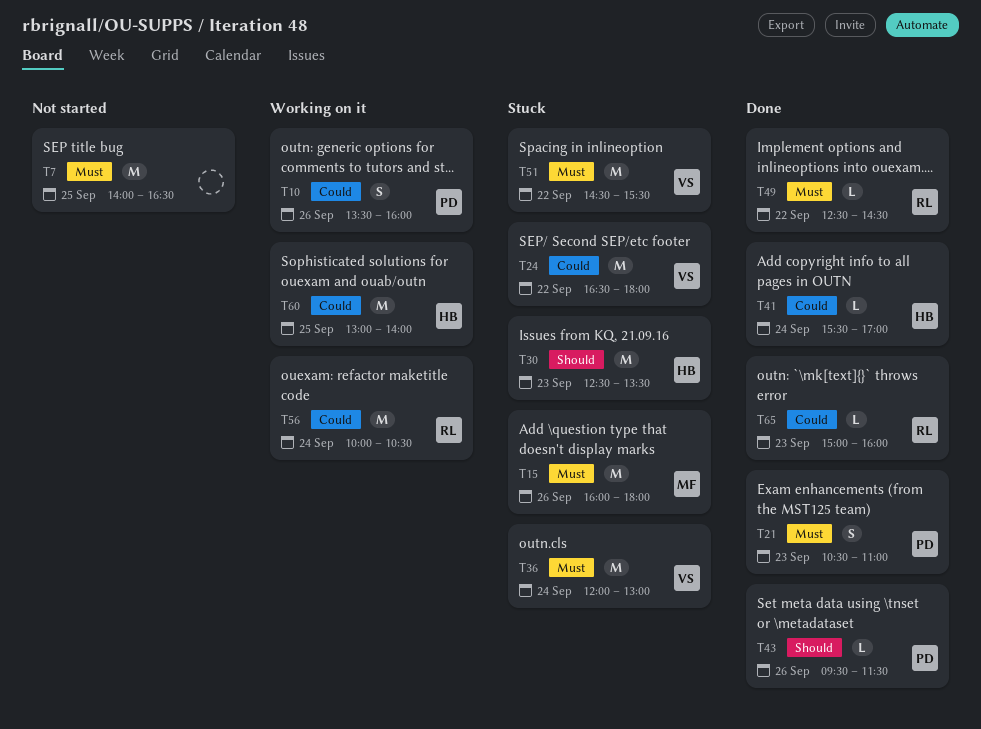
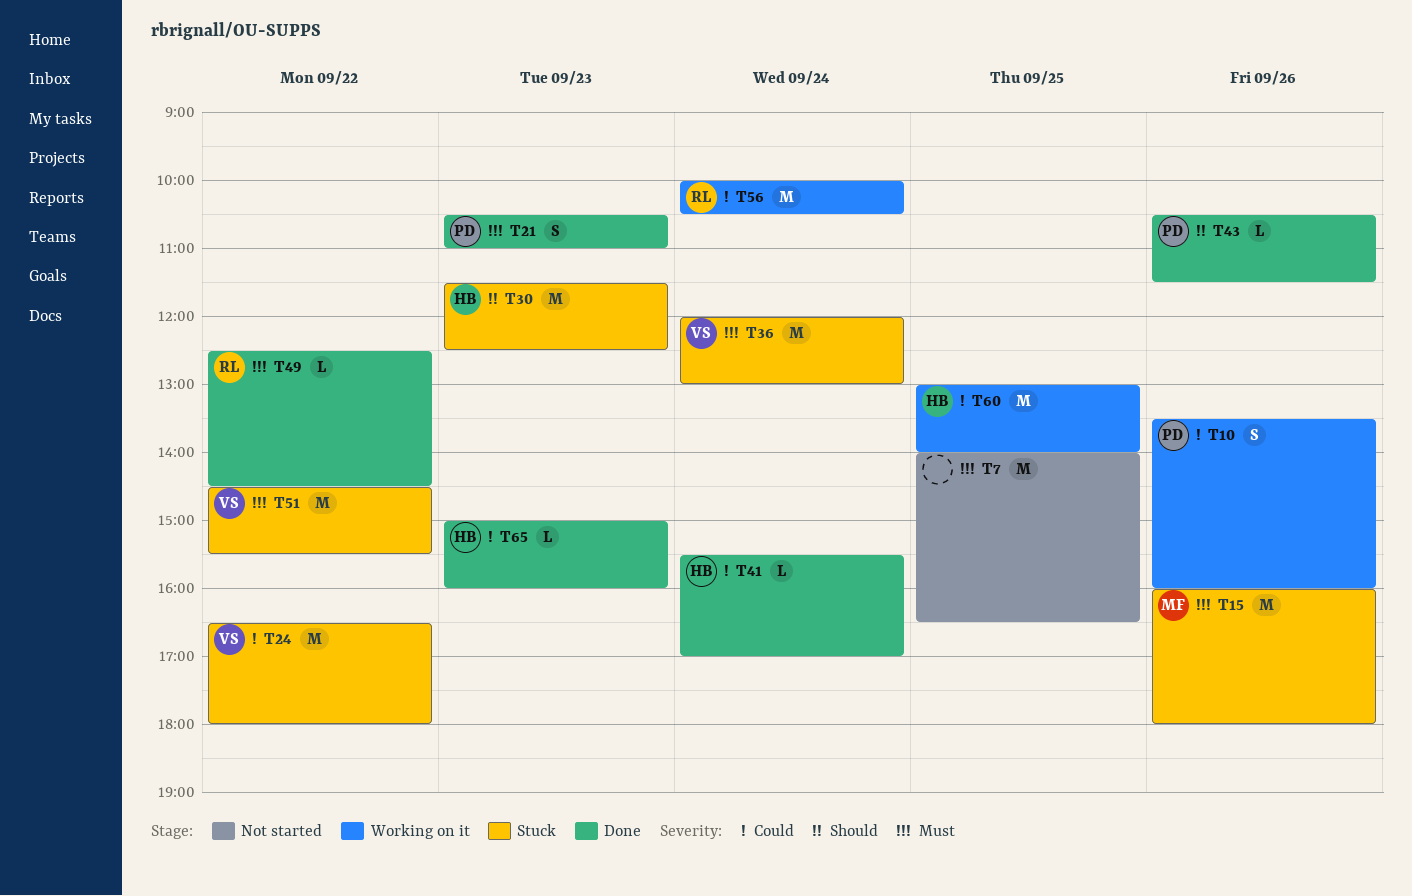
T30, begins: 12:30 -> 11:30
T30, ends: 13:30 -> 12:30
T43, begins: 09:30 -> 10:30
T65, owner: RL -> HB

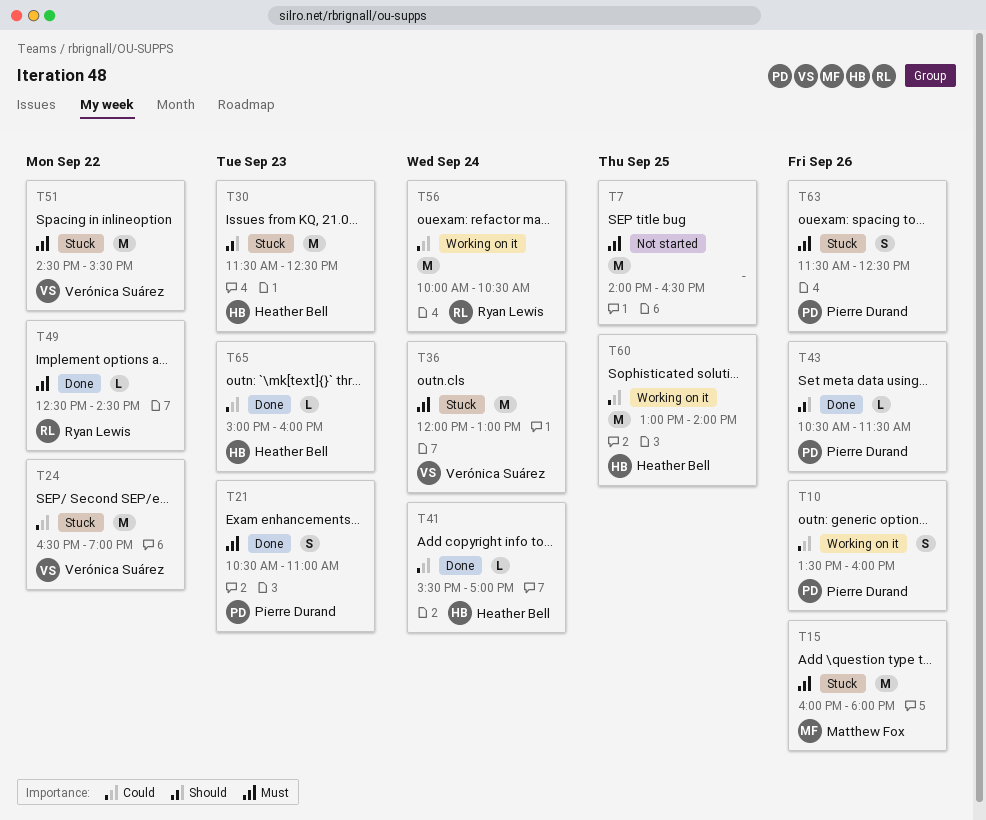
T24, ends: 18:00 -> 19:00
T63: none -> present

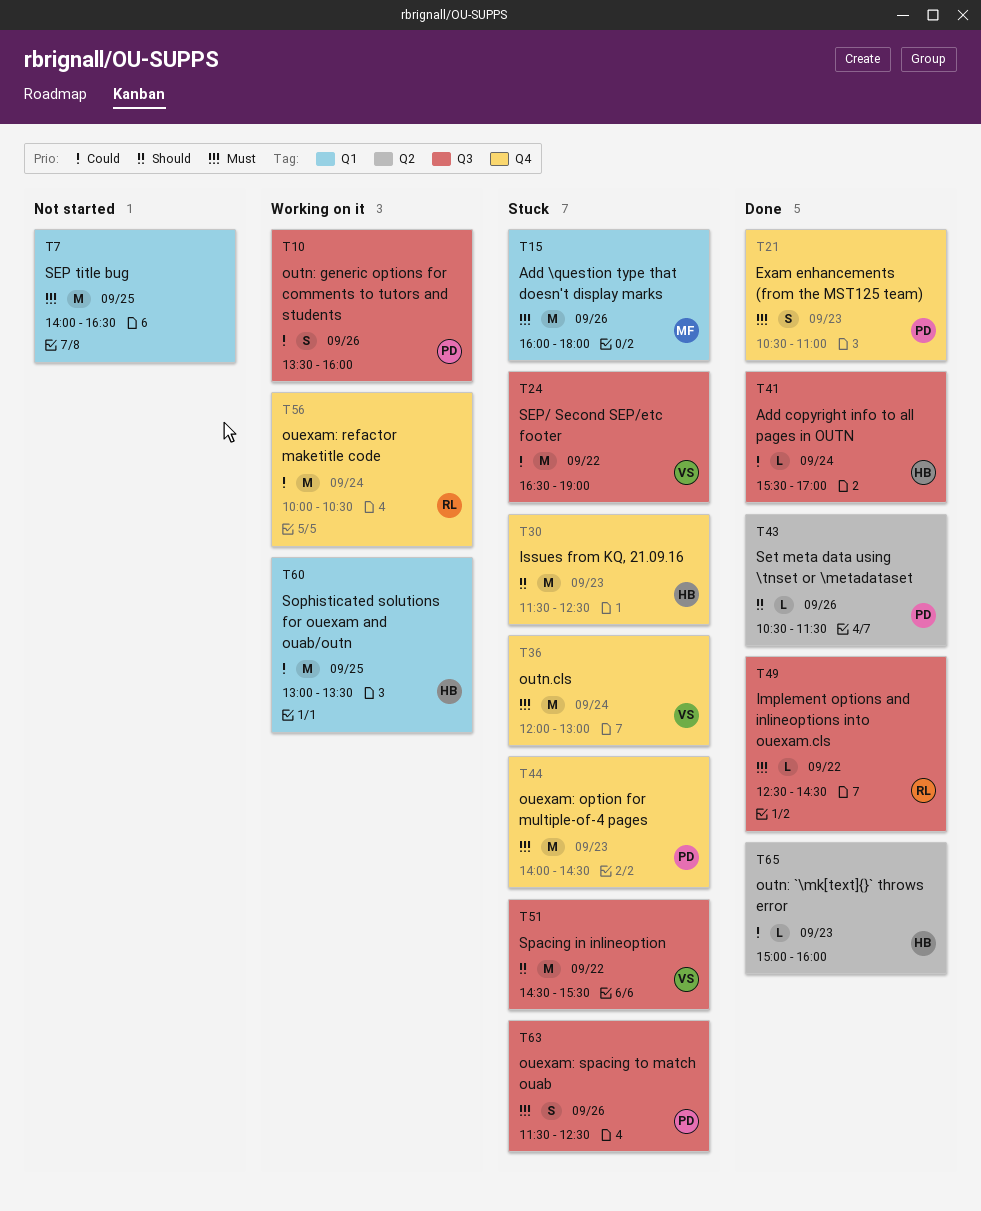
T44: none -> present
T51, priority: Must -> Should
T60, ends: 14:00 -> 13:30

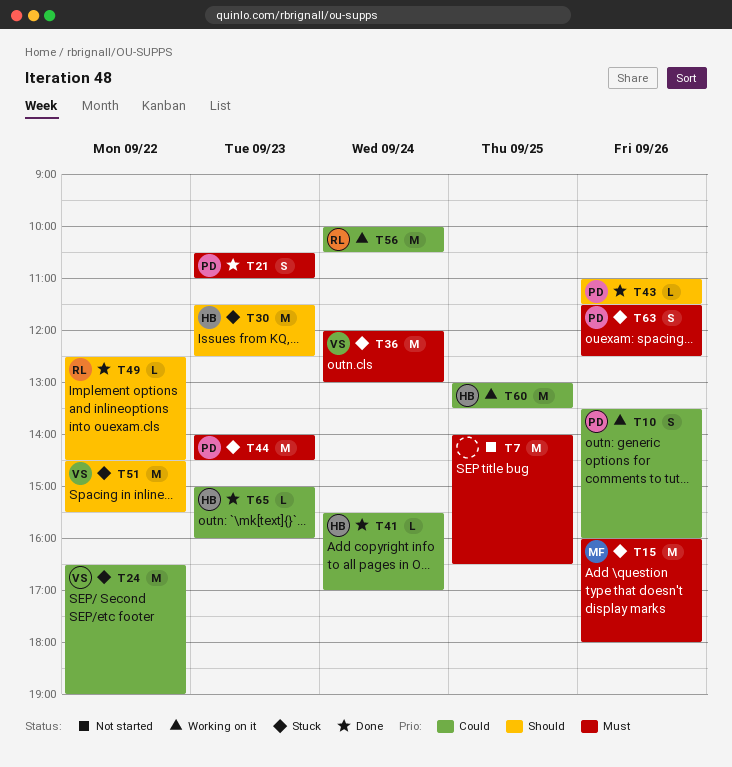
T43, begins: 10:30 -> 11:00
T49, priority: Must -> Should

